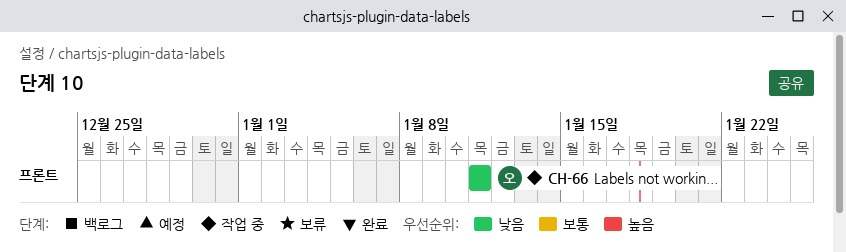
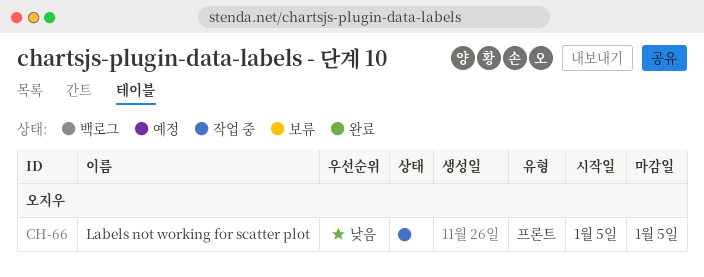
CH-66, start: Jan 11 -> Jan 5
CH-66, due: Jan 11 -> Jan 5

